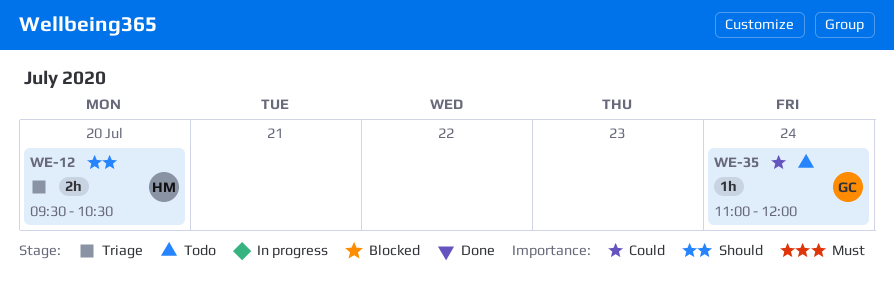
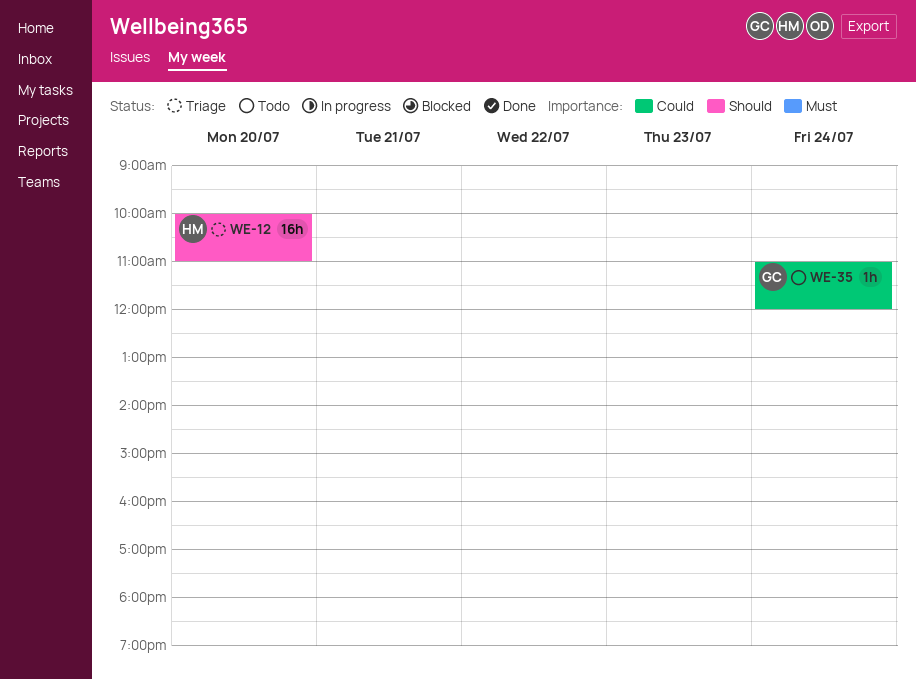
WE-12, estimate: 2h -> 16h
WE-12, begins: 09:30 -> 10:00
WE-12, ends: 10:30 -> 11:00

